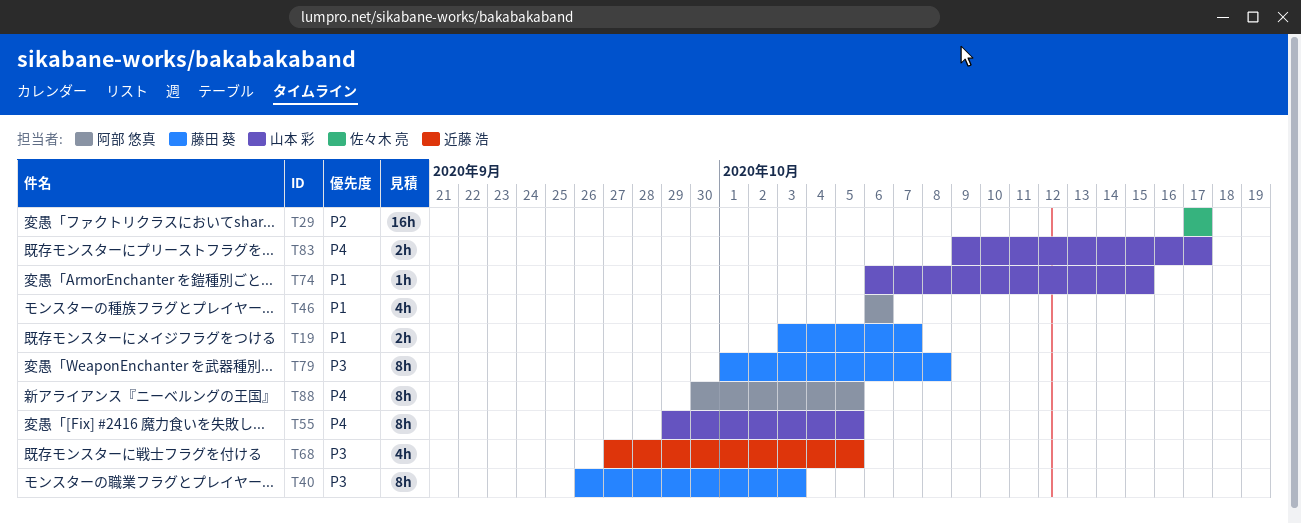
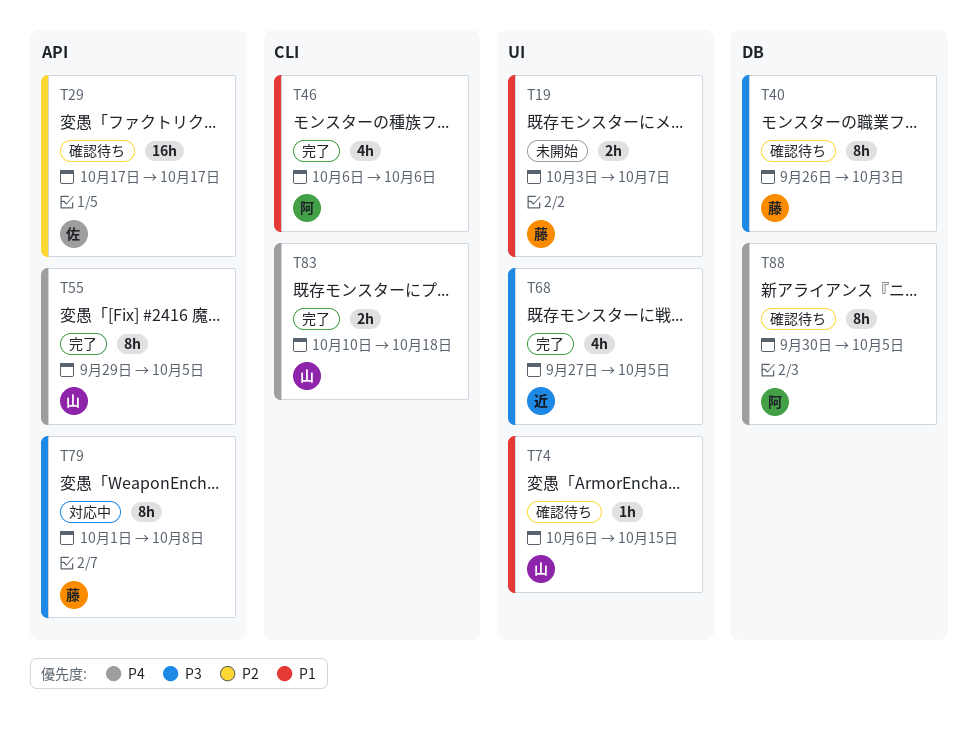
T83, start: Oct 9 -> Oct 10
T83, due: Oct 17 -> Oct 18

